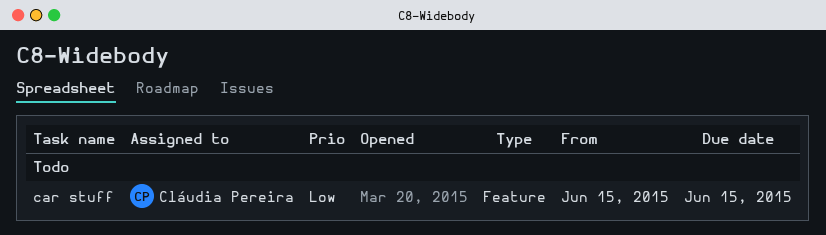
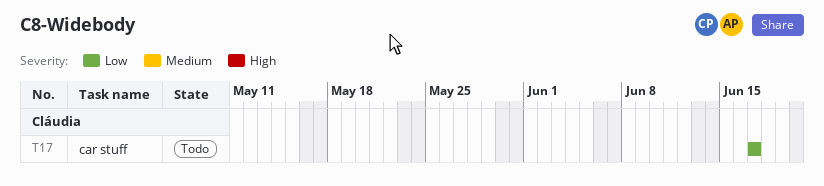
car stuff, start: Jun 15 -> Jun 17
car stuff, due: Jun 15 -> Jun 17

